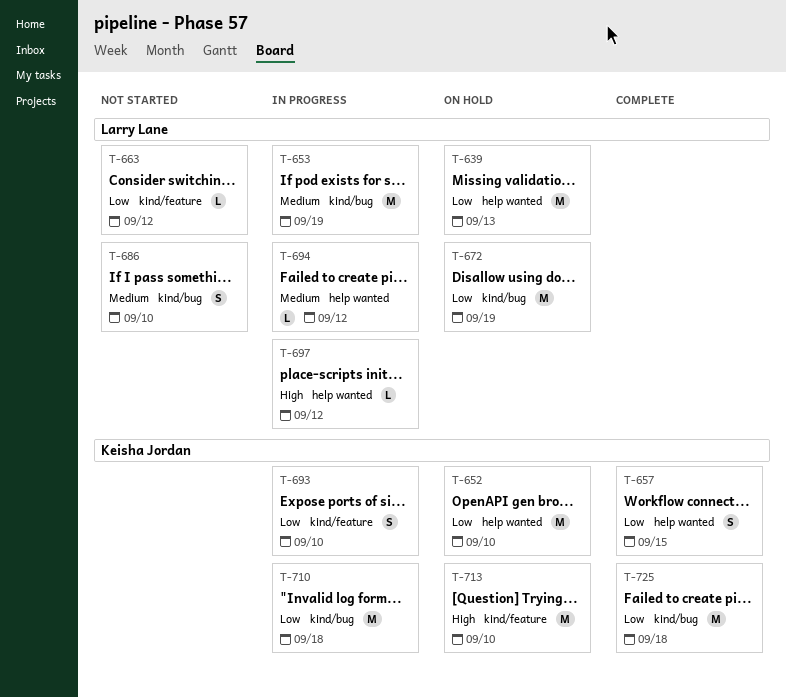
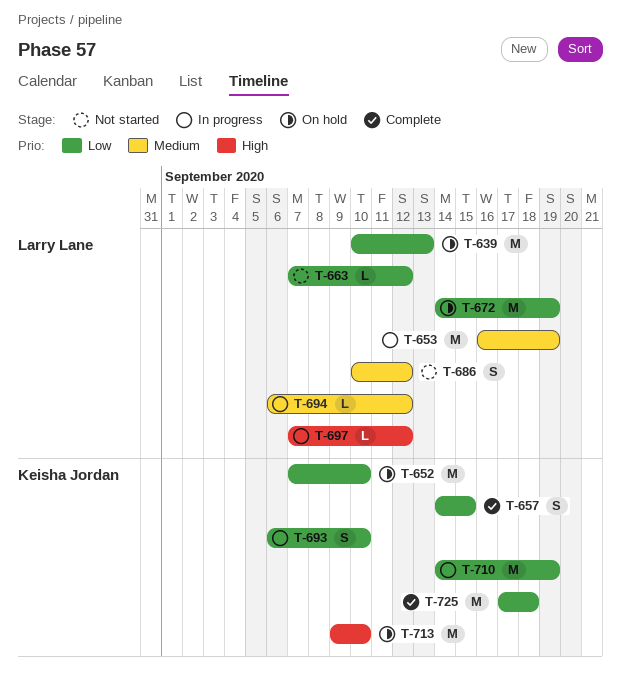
T-686, due: Sep 10 -> Sep 12
T-710, due: Sep 18 -> Sep 19

